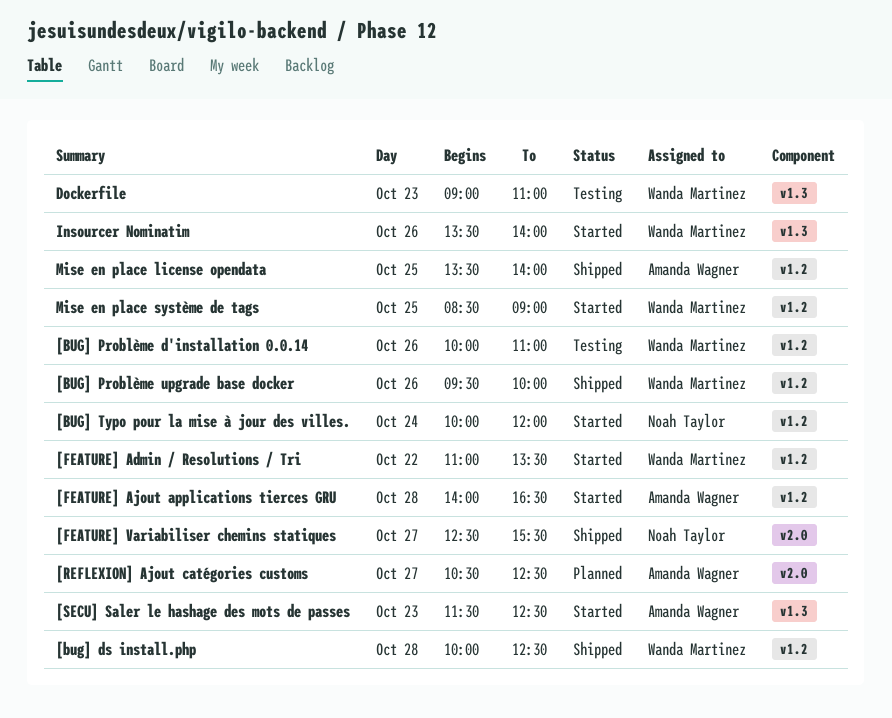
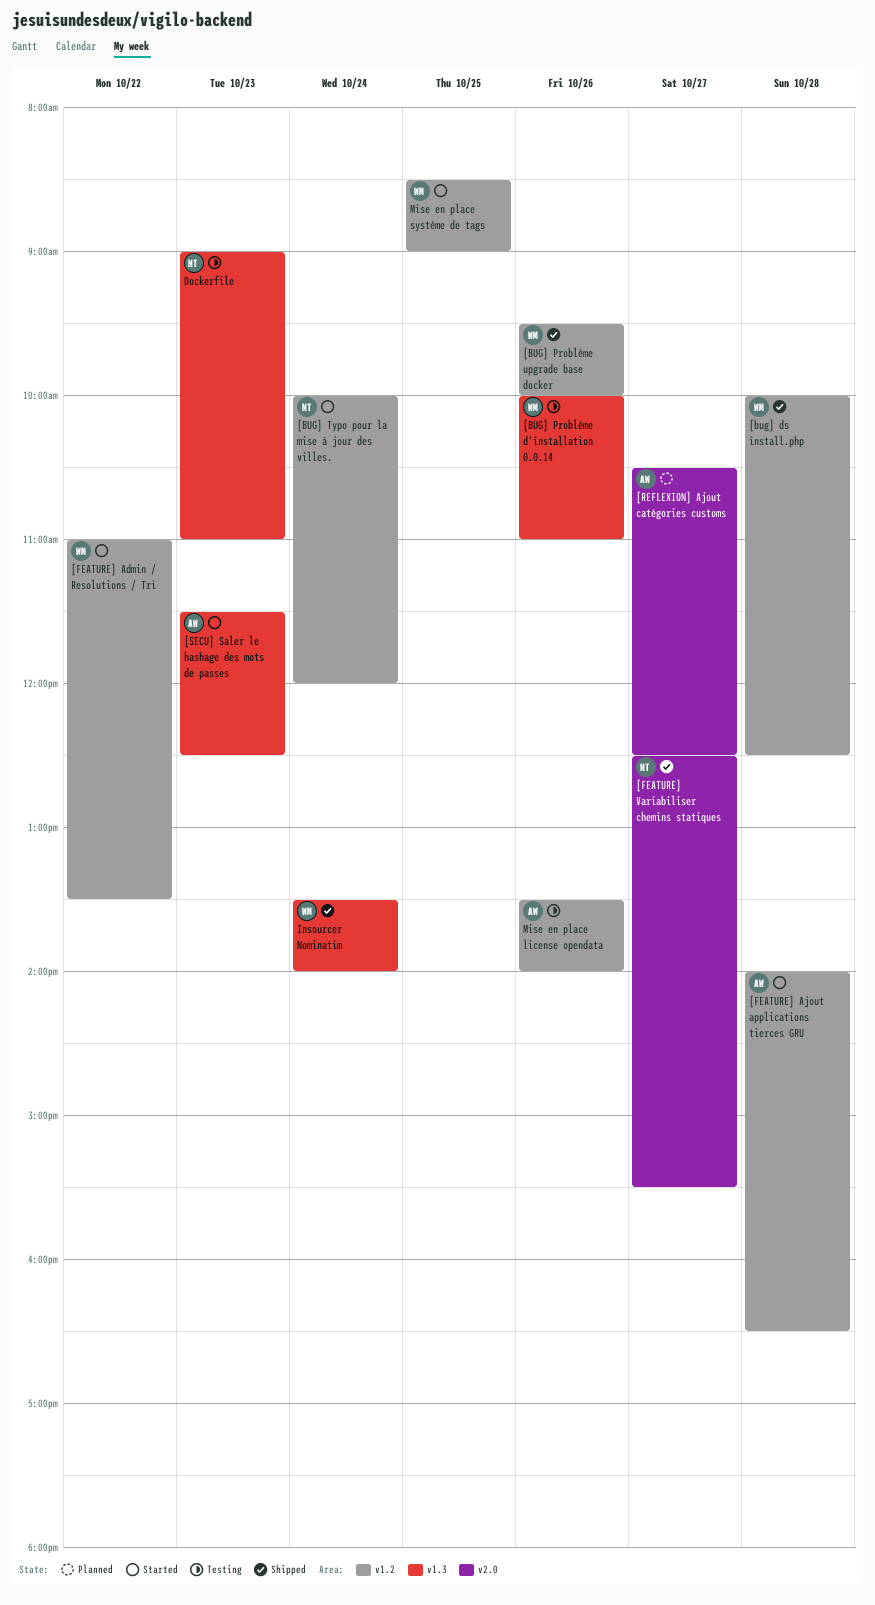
[BUG] Problème d'installation 0.0.14, label: v1.2 -> v1.3
Dockerfile, owner: Wanda Martinez -> Noah Taylor
Insourcer Nominatim, status: Started -> Shipped
Insourcer Nominatim, day: Oct 26 -> Oct 24
Mise en place license opendata, status: Shipped -> Testing
Mise en place license opendata, day: Oct 25 -> Oct 26

